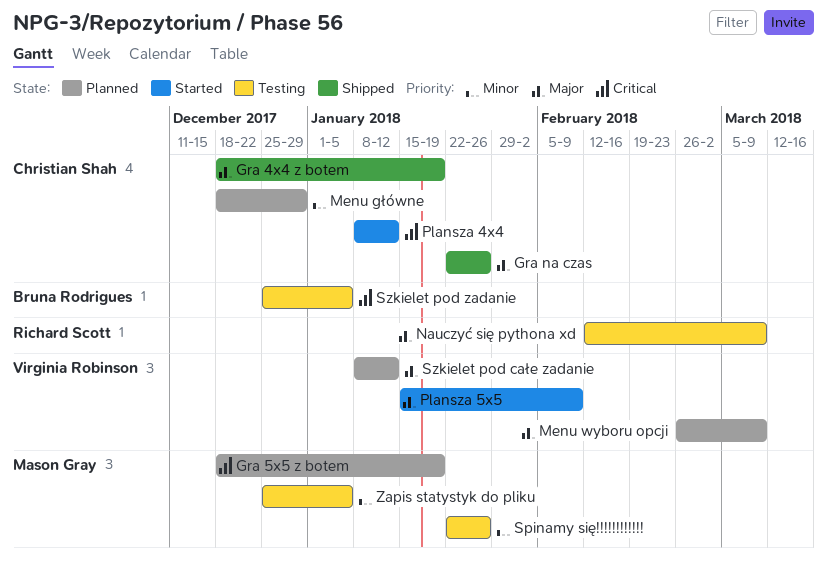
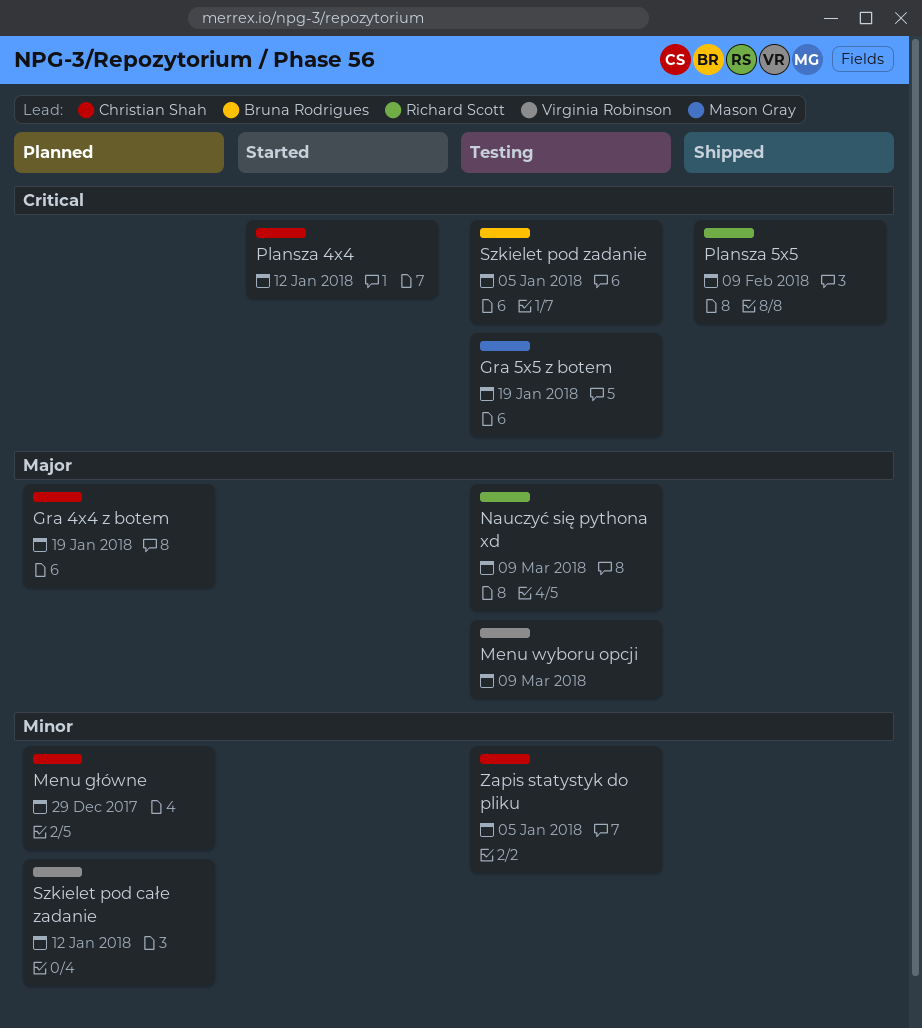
Gra 4x4 z botem, status: Shipped -> Planned
Gra 5x5 z botem, status: Planned -> Testing
Gra na czas: present -> none
Menu wyboru opcji, status: Planned -> Testing
Plansza 5x5, status: Started -> Shipped
Plansza 5x5, owner: Virginia Robinson -> Richard Scott
Plansza 5x5, priority: Major -> Critical
Spinamy się!!!!!!!!!!!!: present -> none
Szkielet pod całe zadanie, priority: Major -> Minor
Zapis statystyk do pliku, owner: Mason Gray -> Christian Shah

